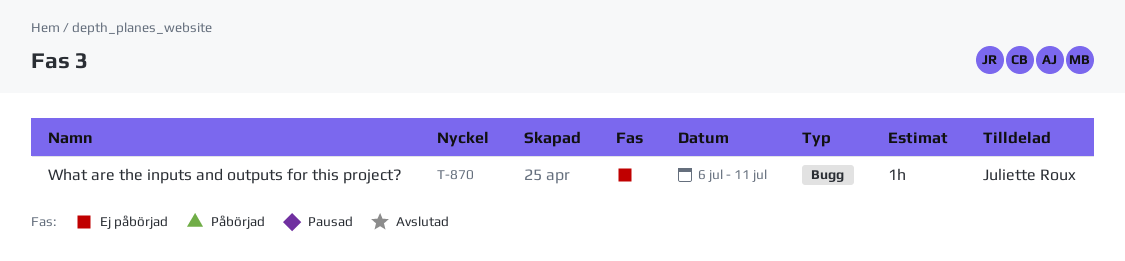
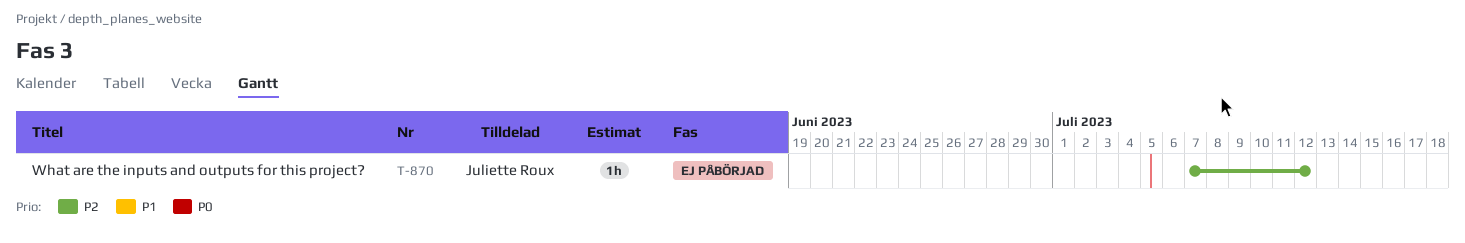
T-870, start: Jul 6 -> Jul 7
T-870, due: Jul 11 -> Jul 12

